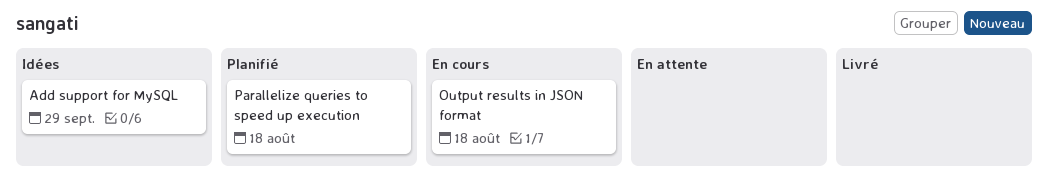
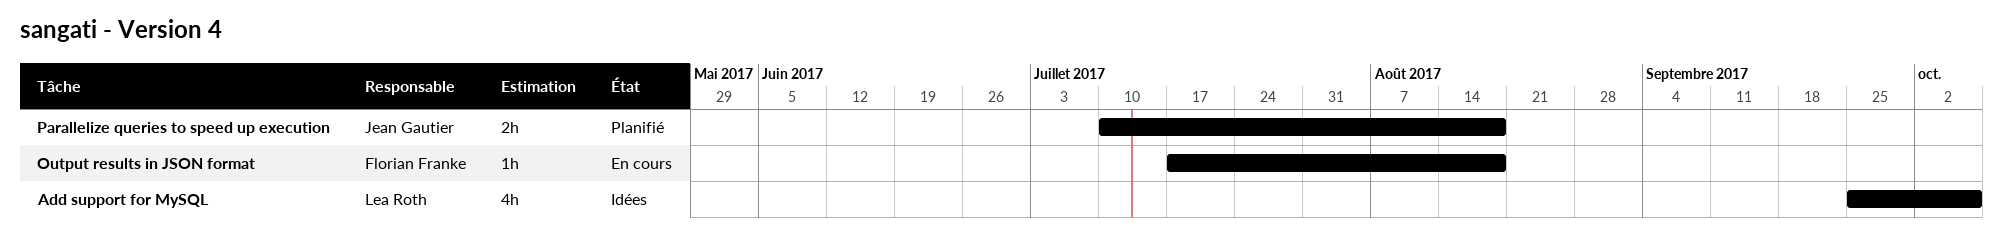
Add support for MySQL, due: Sep 29 -> Oct 6

